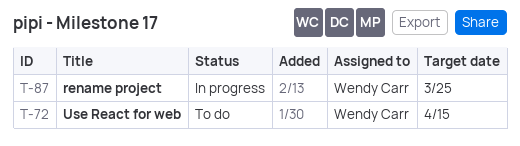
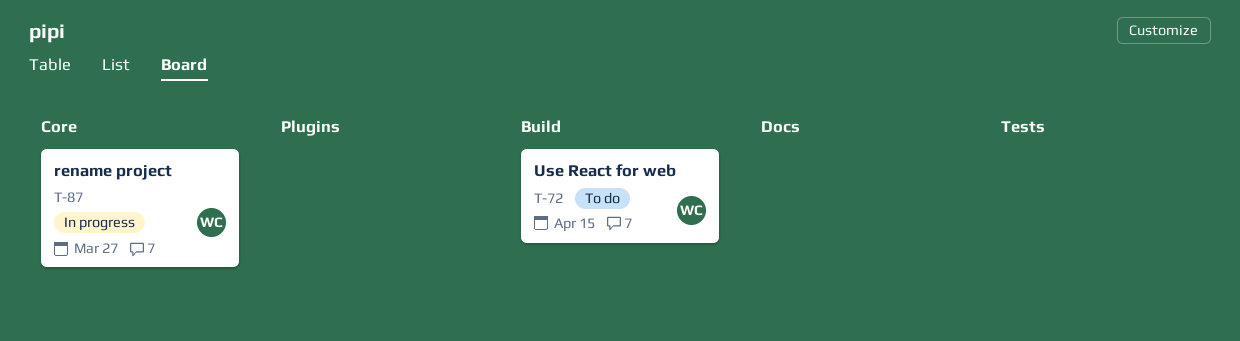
T-87, due: Mar 25 -> Mar 27

